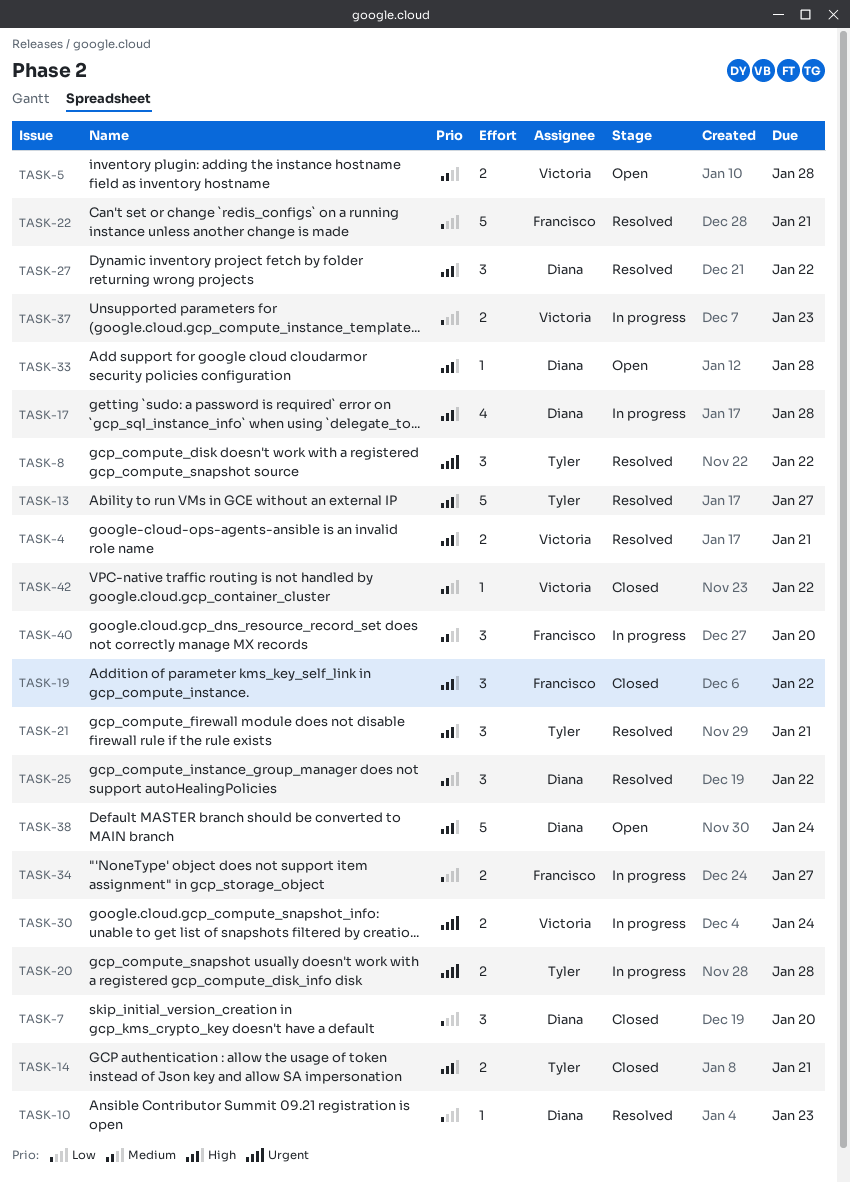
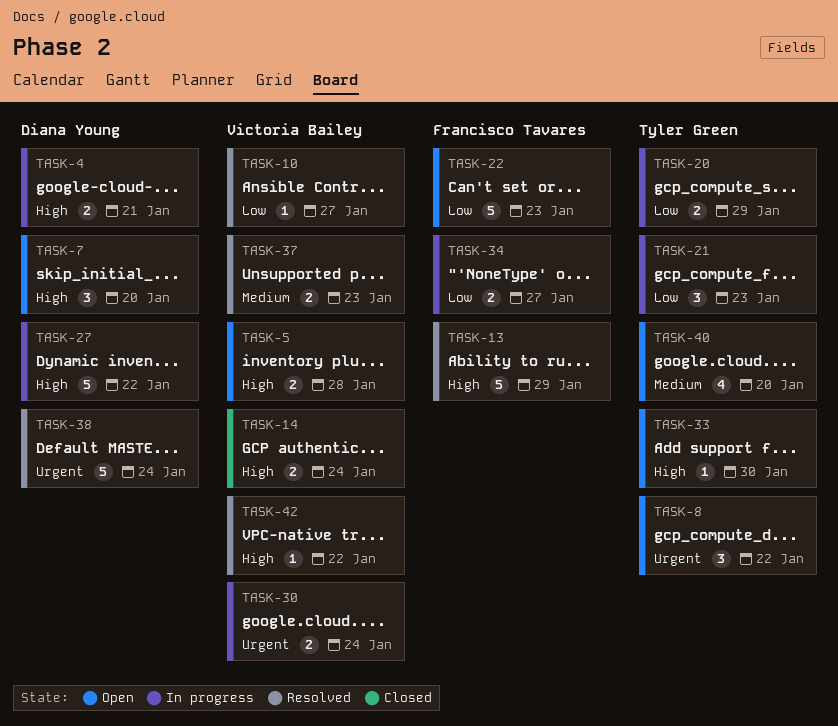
TASK-4, status: Resolved -> In progress
TASK-4, owner: Victoria Bailey -> Diana Young
TASK-5, priority: Medium -> High
TASK-7, status: Closed -> Open
TASK-7, priority: Low -> High
TASK-8, status: Resolved -> Open
TASK-10, owner: Diana Young -> Victoria Bailey
TASK-10, due: Jan 23 -> Jan 27
TASK-13, owner: Tyler Green -> Francisco Tavares
TASK-13, due: Jan 27 -> Jan 29
TASK-14, owner: Tyler Green -> Victoria Bailey
TASK-14, due: Jan 21 -> Jan 24
TASK-17: present -> none
TASK-19: present -> none
TASK-20, priority: Urgent -> Low
TASK-20, due: Jan 28 -> Jan 29
TASK-21, status: Resolved -> In progress
TASK-21, priority: High -> Low
TASK-21, due: Jan 21 -> Jan 23
TASK-22, status: Resolved -> Open
TASK-22, due: Jan 21 -> Jan 23
TASK-25: present -> none
TASK-27, status: Resolved -> In progress
TASK-27, estimate: 3 -> 5
TASK-33, owner: Diana Young -> Tyler Green
TASK-33, due: Jan 28 -> Jan 30
TASK-37, status: In progress -> Resolved
TASK-37, priority: Low -> Medium
TASK-38, status: Open -> Resolved
TASK-38, priority: High -> Urgent
TASK-40, status: In progress -> Open
TASK-40, owner: Francisco Tavares -> Tyler Green
TASK-40, estimate: 3 -> 4
TASK-42, status: Closed -> Resolved
TASK-42, priority: Medium -> High

